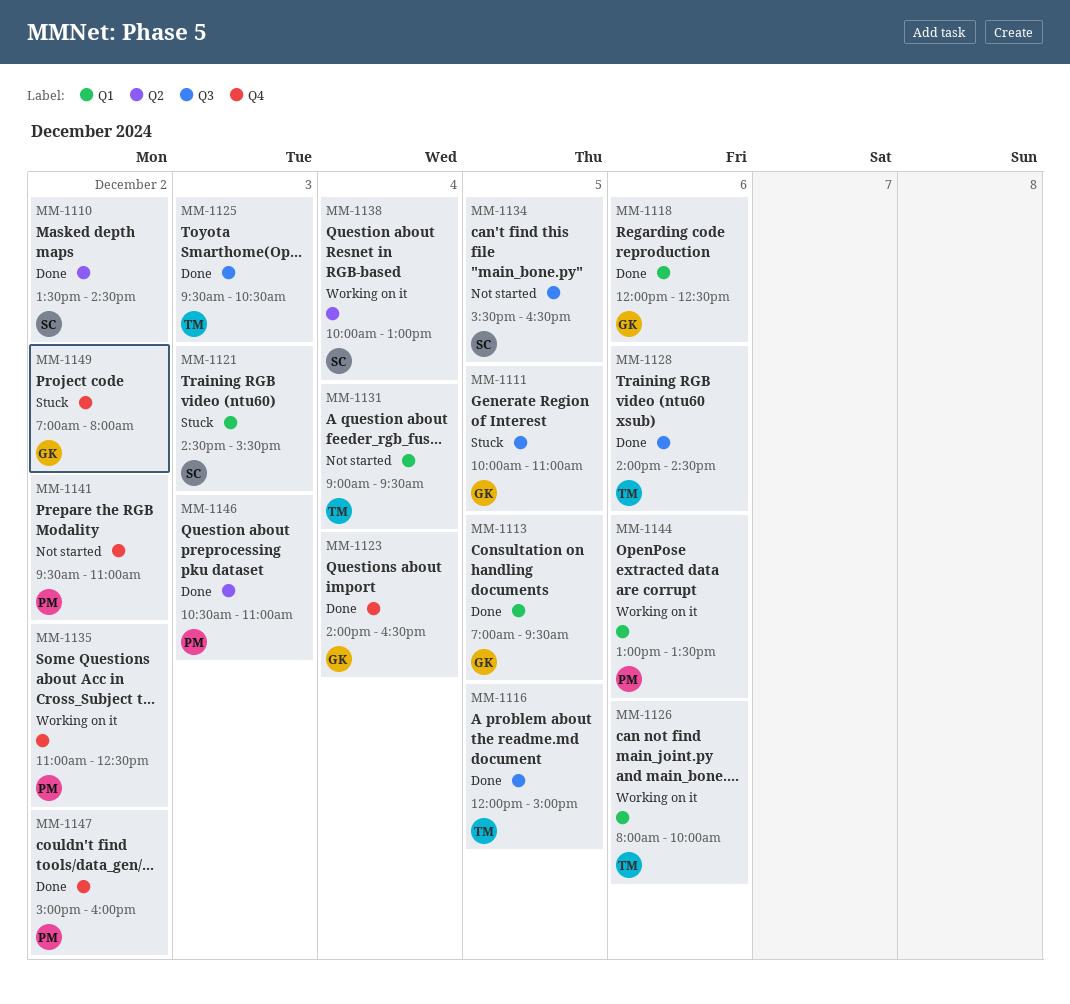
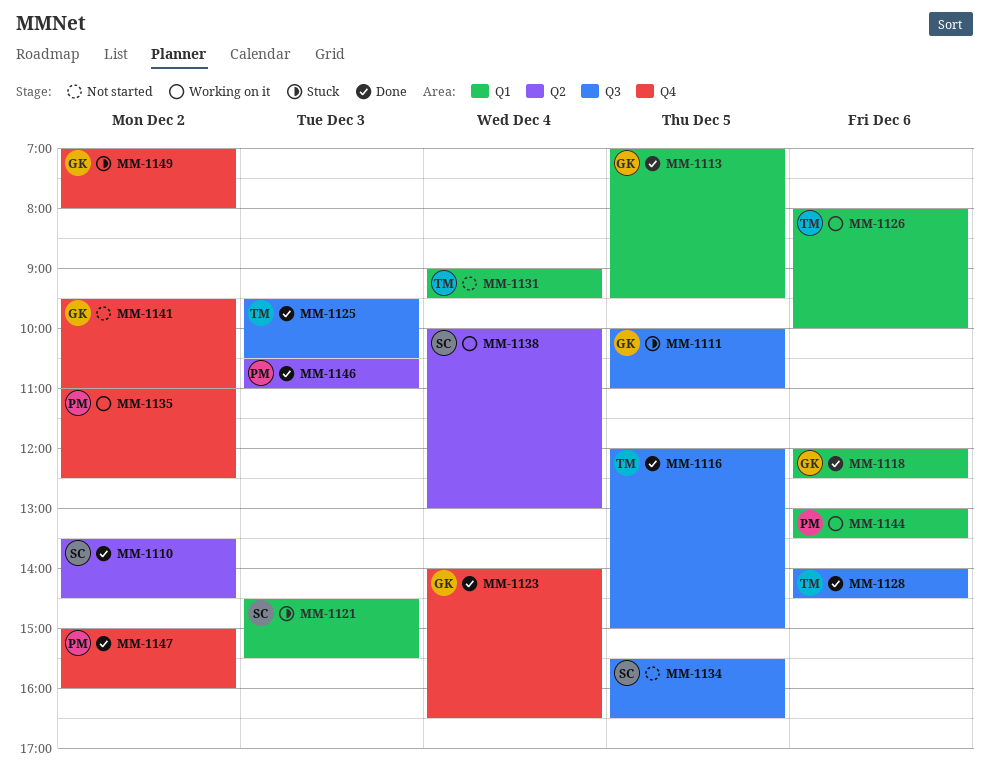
MM-1141, owner: PM -> GK

